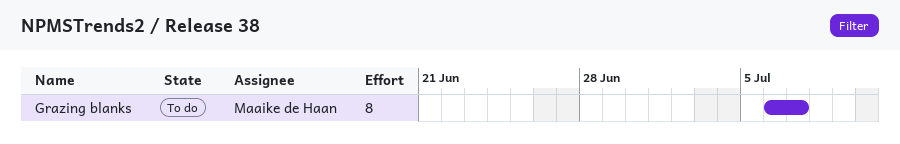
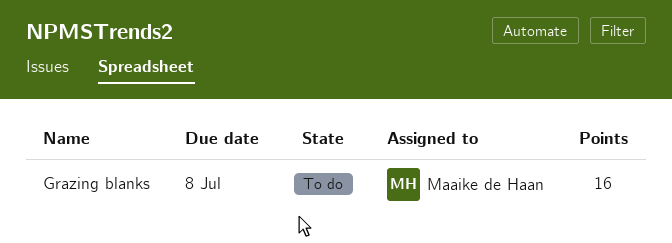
Grazing blanks, estimate: 8 -> 16
Grazing blanks, due: Jul 7 -> Jul 8

